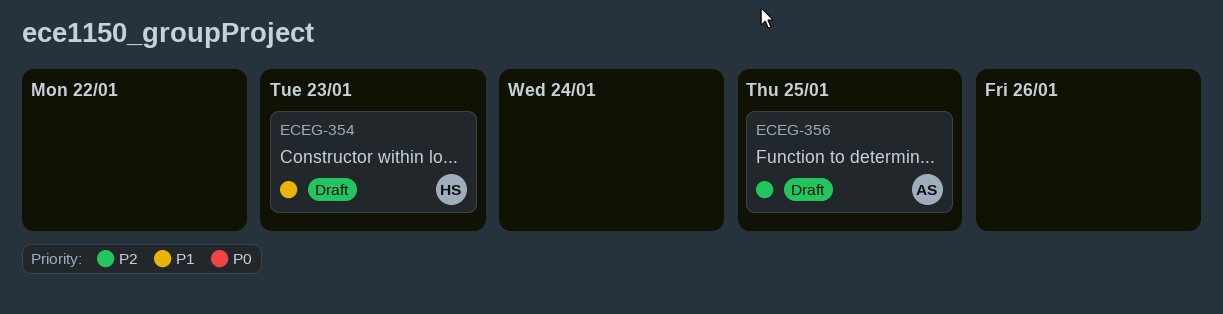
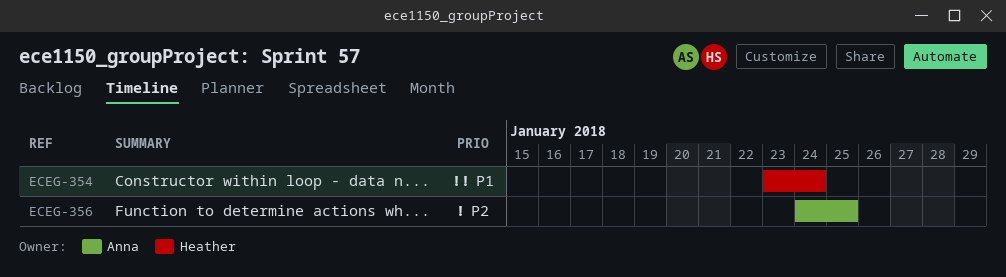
ECEG-354, due: Jan 23 -> Jan 24

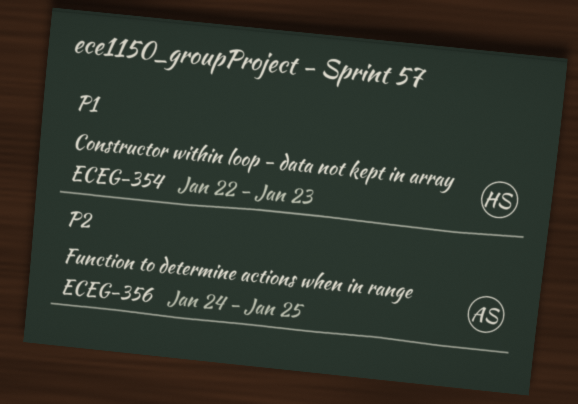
ECEG-354, start: Jan 23 -> Jan 22
ECEG-354, due: Jan 24 -> Jan 23

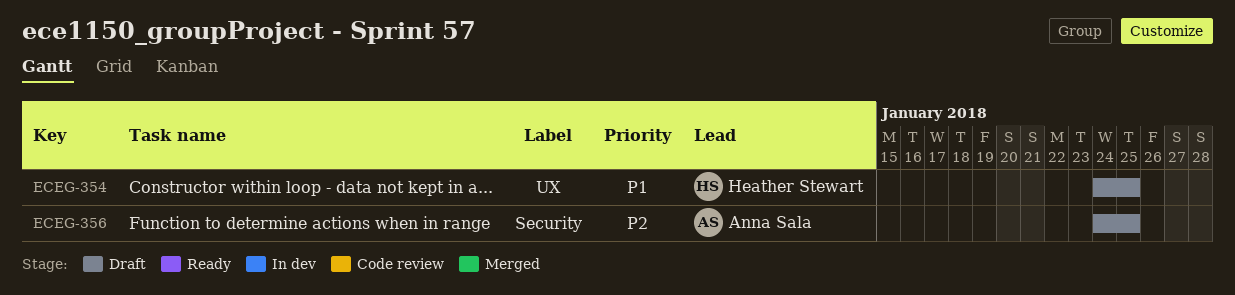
ECEG-354, start: Jan 22 -> Jan 24
ECEG-354, due: Jan 23 -> Jan 25

